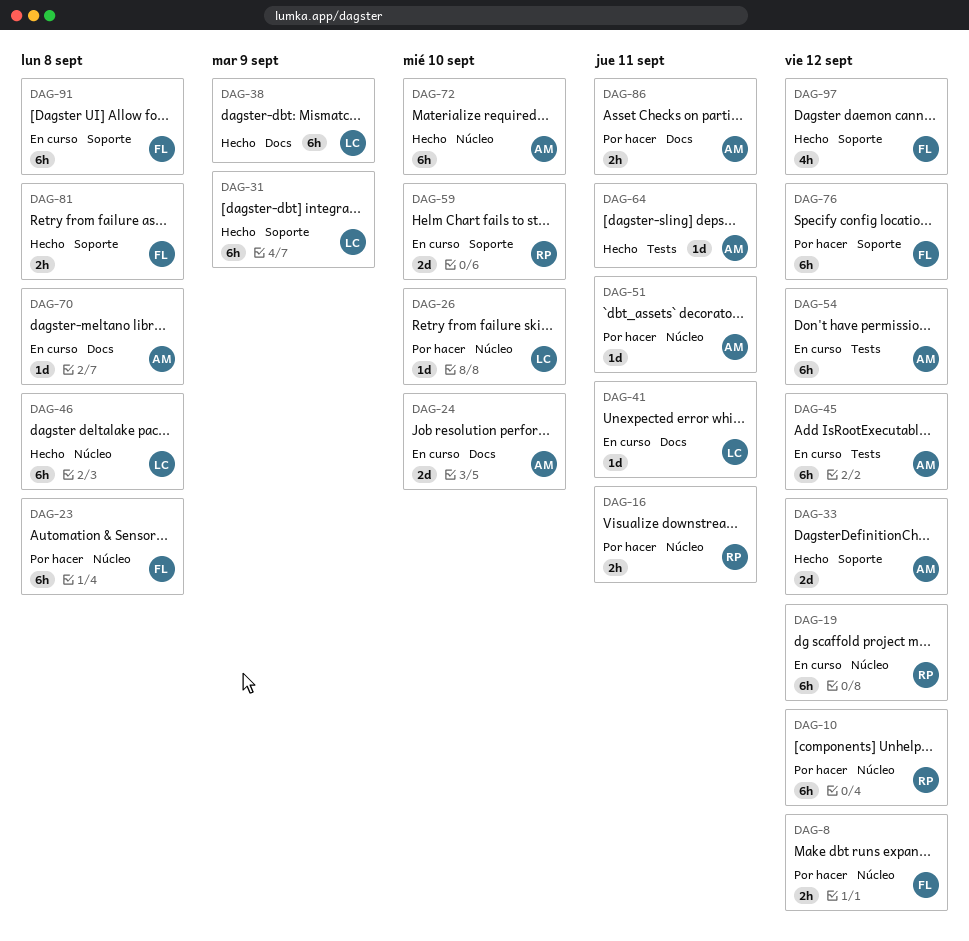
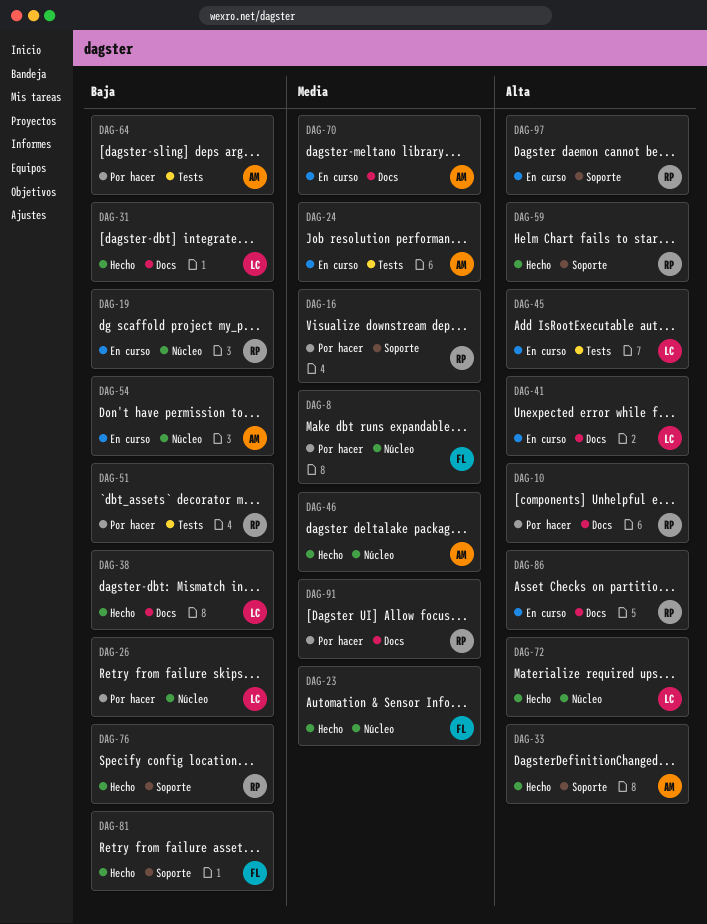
DAG-10, label: Núcleo -> Docs
DAG-16, label: Núcleo -> Soporte
DAG-23, status: Por hacer -> Hecho
DAG-24, label: Docs -> Tests
DAG-31, label: Soporte -> Docs
DAG-45, owner: AM -> LC
DAG-46, owner: LC -> AM
DAG-51, owner: AM -> RP
DAG-51, label: Núcleo -> Tests
DAG-54, label: Tests -> Núcleo
DAG-59, status: En curso -> Hecho
DAG-64, status: Hecho -> Por hacer
DAG-72, owner: AM -> LC
DAG-76, status: Por hacer -> Hecho
DAG-76, owner: FL -> RP
DAG-86, status: Por hacer -> En curso
DAG-86, owner: AM -> RP
DAG-91, status: En curso -> Por hacer
DAG-91, owner: FL -> RP
DAG-91, label: Soporte -> Docs
DAG-97, status: Hecho -> En curso
DAG-97, owner: FL -> RP

